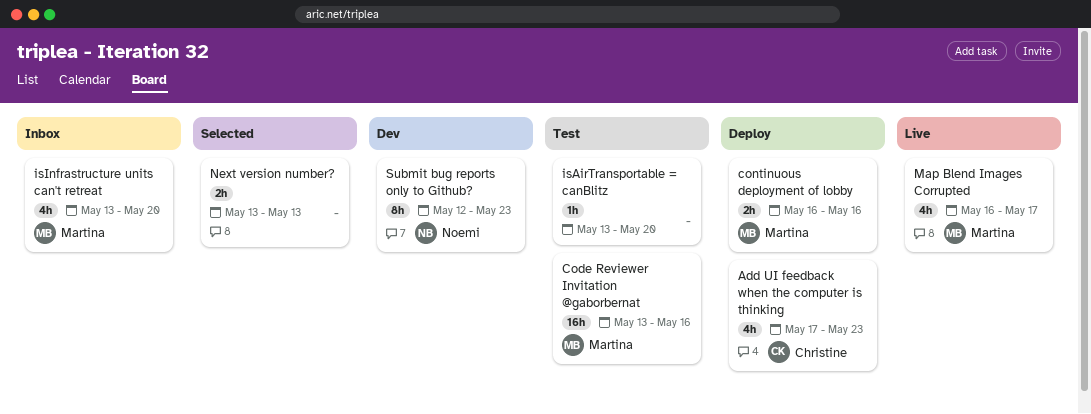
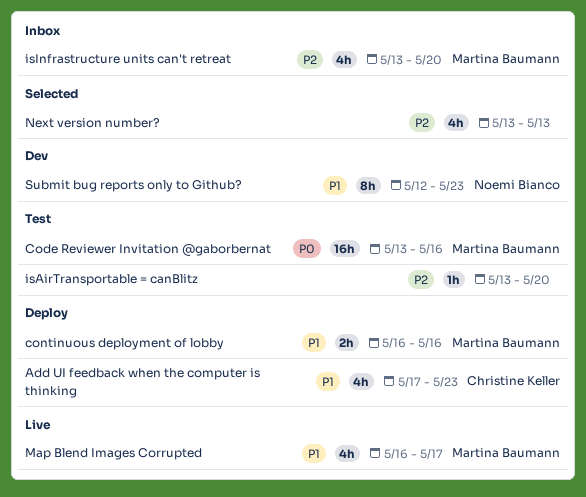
Next version number?, estimate: 2h -> 4h

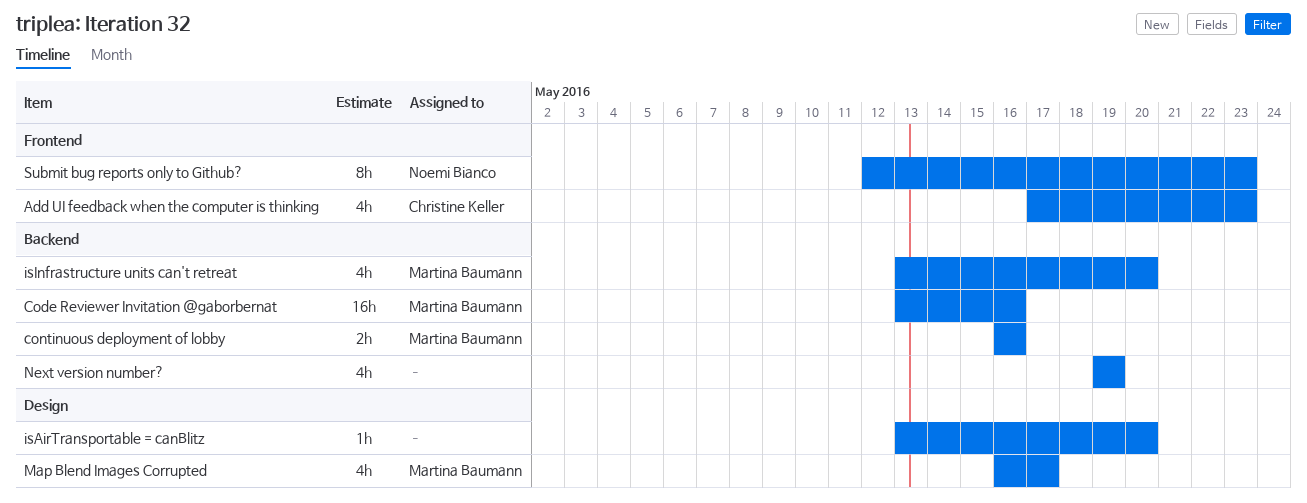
Next version number?, start: May 13 -> May 19
Next version number?, due: May 13 -> May 19

